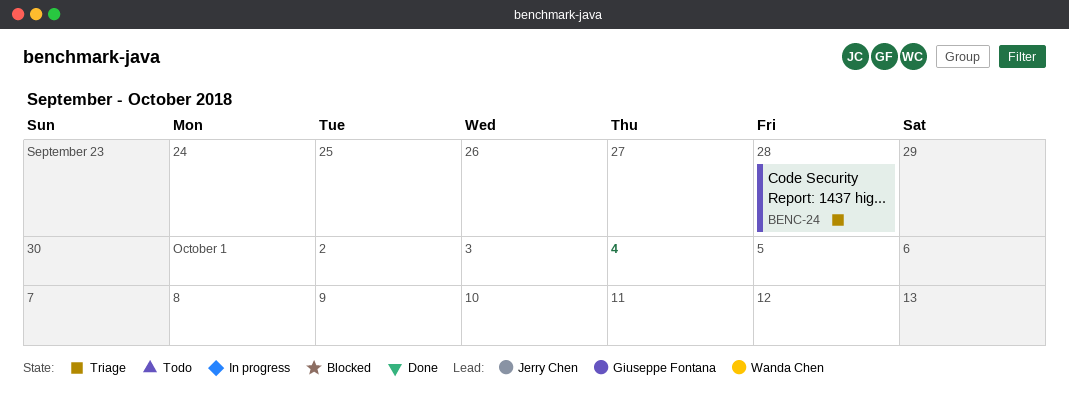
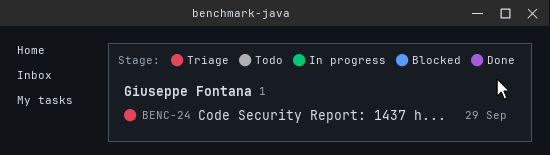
BENC-24, due: Sep 28 -> Sep 29

